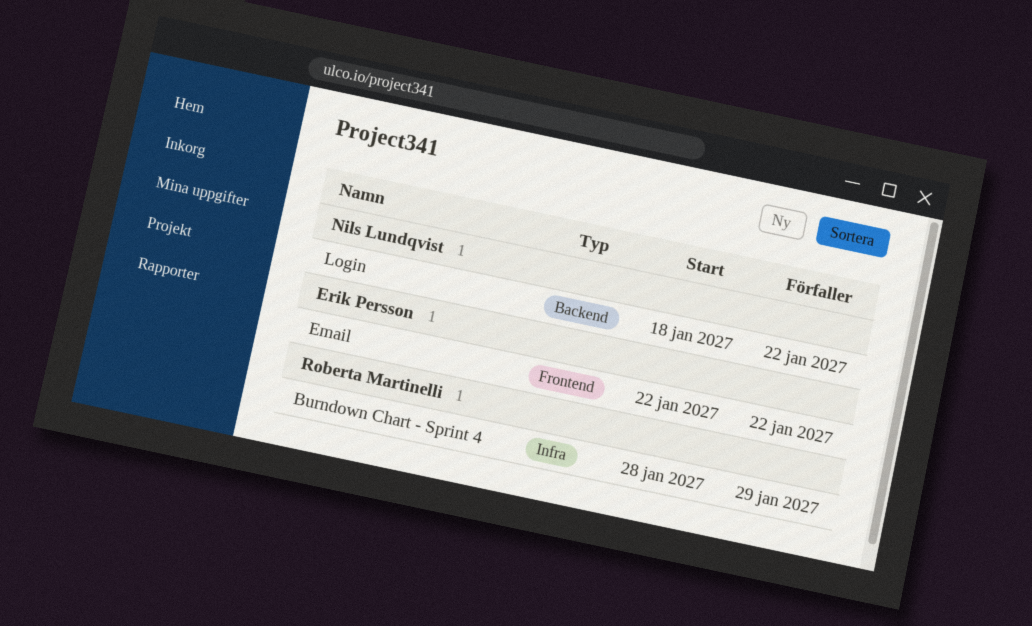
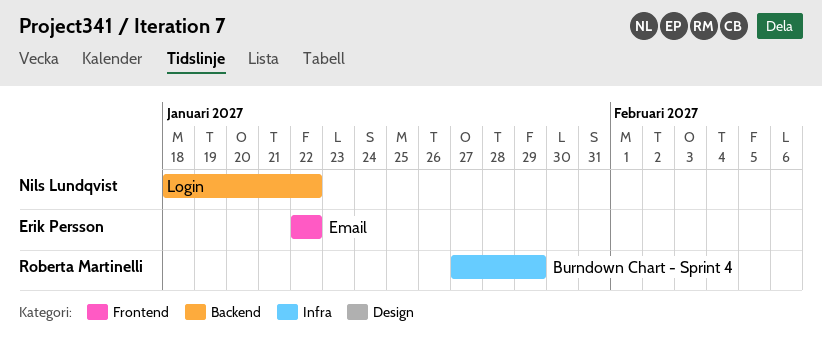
Burndown Chart - Sprint 4, start: Jan 28 -> Jan 27

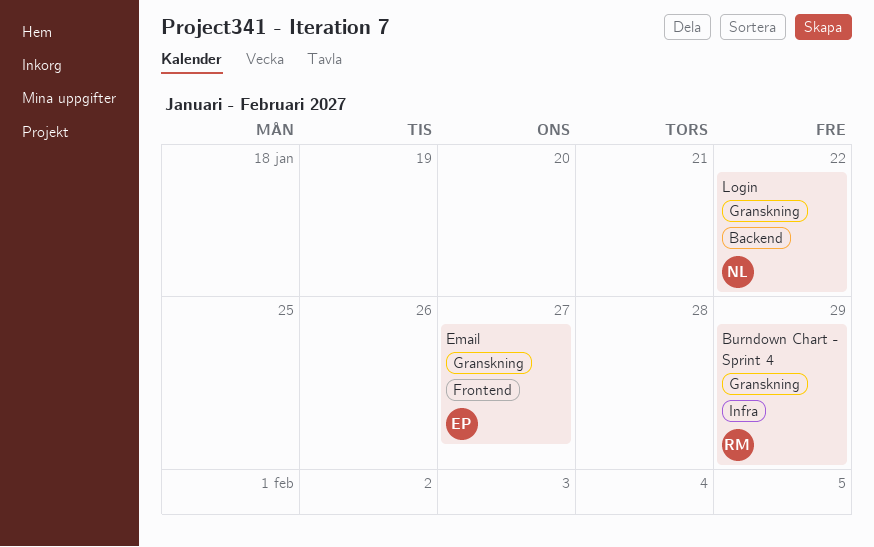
Email, due: Jan 22 -> Jan 27

